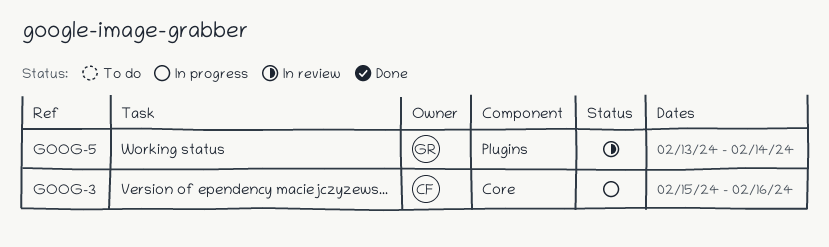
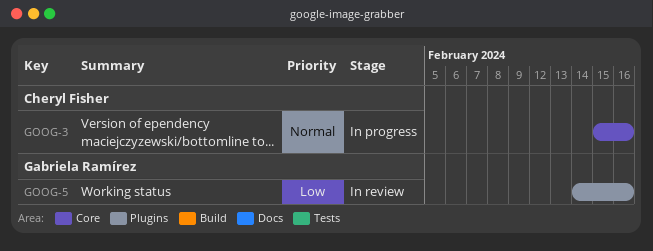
GOOG-5, start: Feb 13 -> Feb 14
GOOG-5, due: Feb 14 -> Feb 16

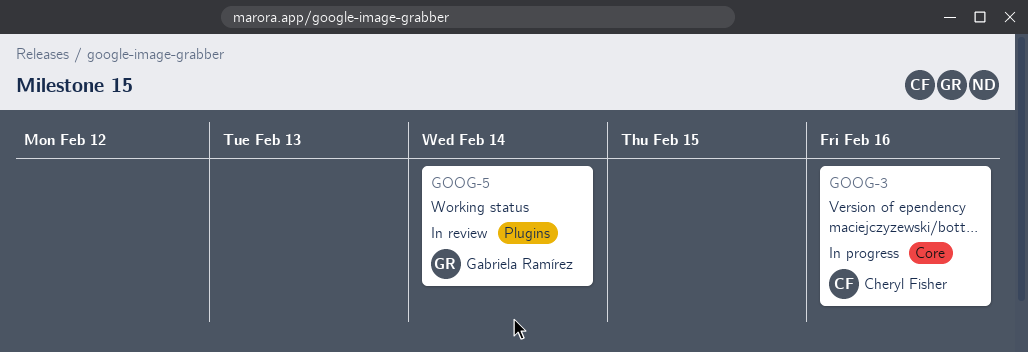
GOOG-5, due: Feb 16 -> Feb 14

